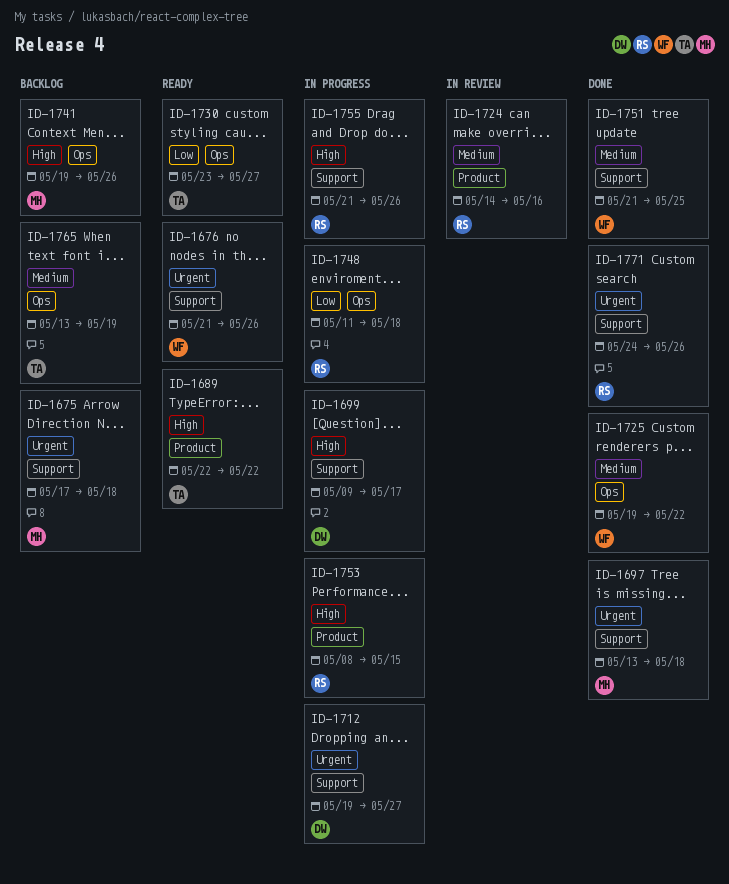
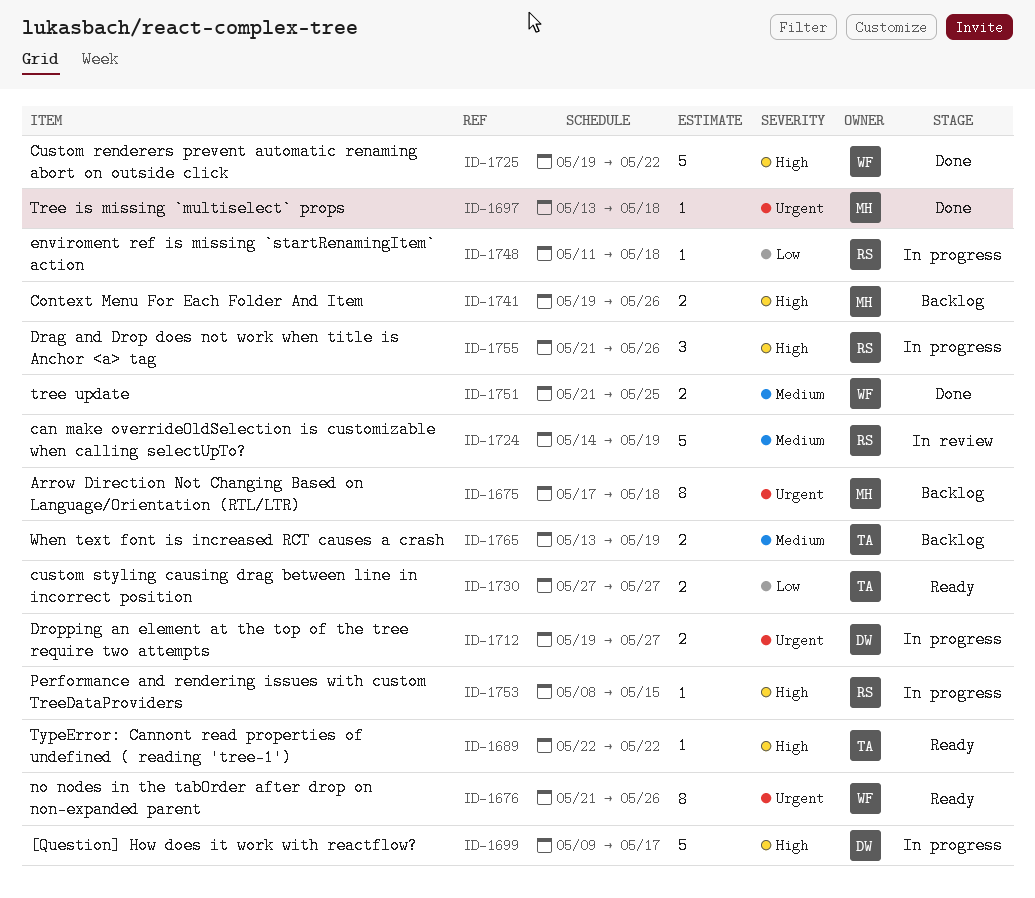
ID-1724, due: May 16 -> May 19
ID-1725, priority: Medium -> High
ID-1730, start: May 23 -> May 27
ID-1771: present -> none

